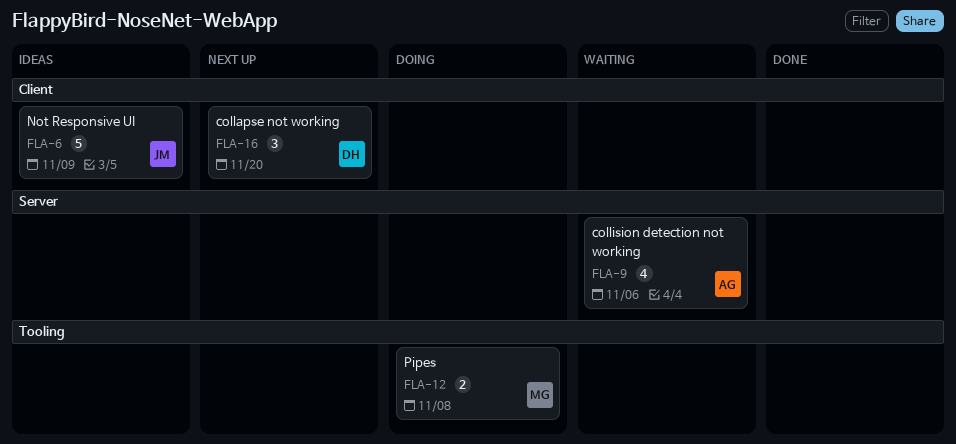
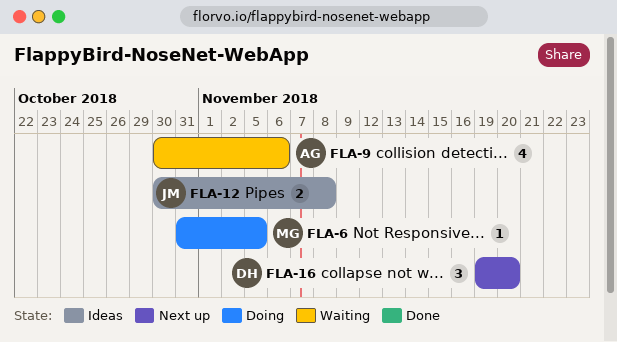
FLA-6, status: Ideas -> Doing
FLA-6, owner: JM -> MG
FLA-6, estimate: 5 -> 1
FLA-6, due: Nov 9 -> Nov 5
FLA-12, status: Doing -> Ideas
FLA-12, owner: MG -> JM

